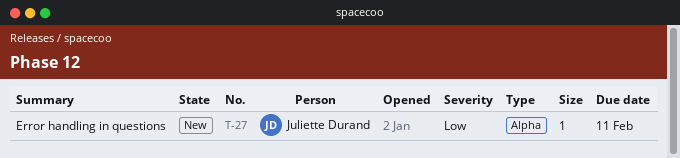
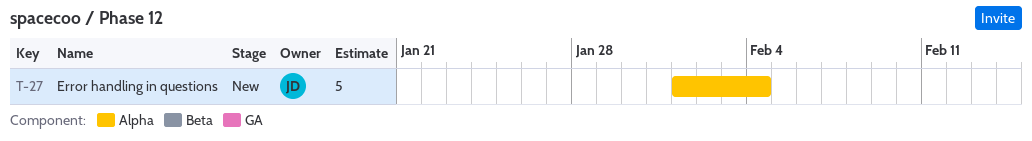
T-27, estimate: 1 -> 5
T-27, due: Feb 11 -> Feb 4

